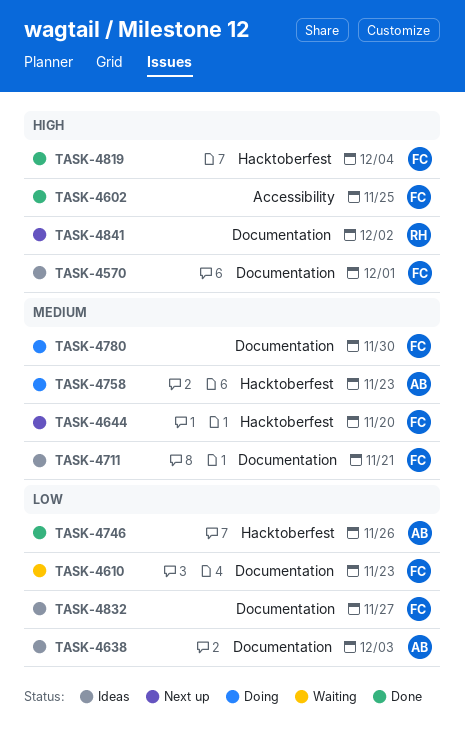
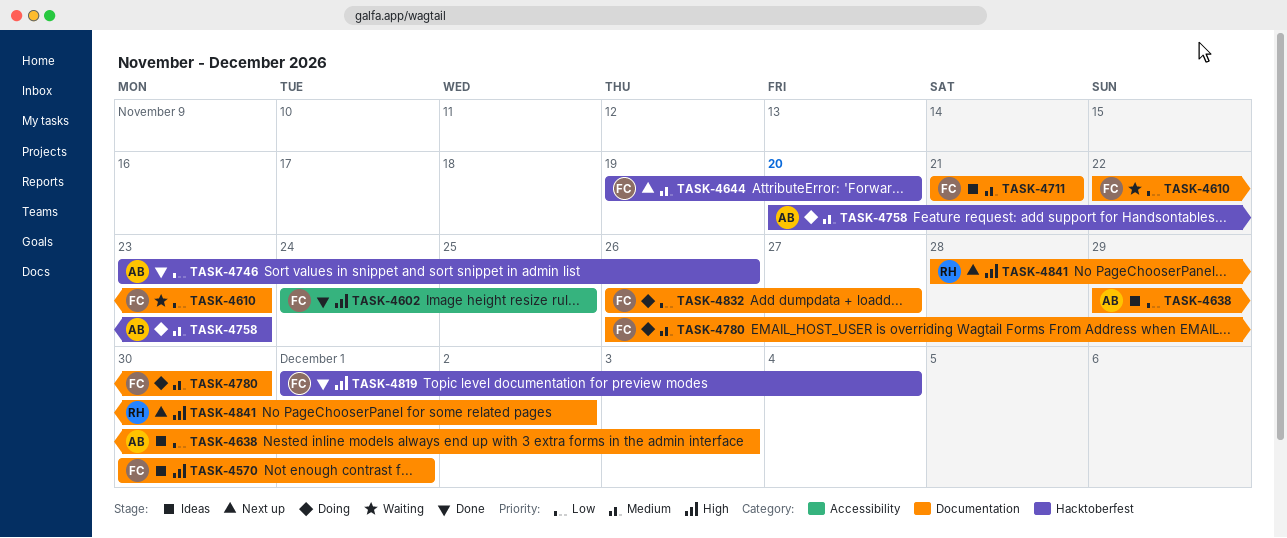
TASK-4832, status: Ideas -> Doing

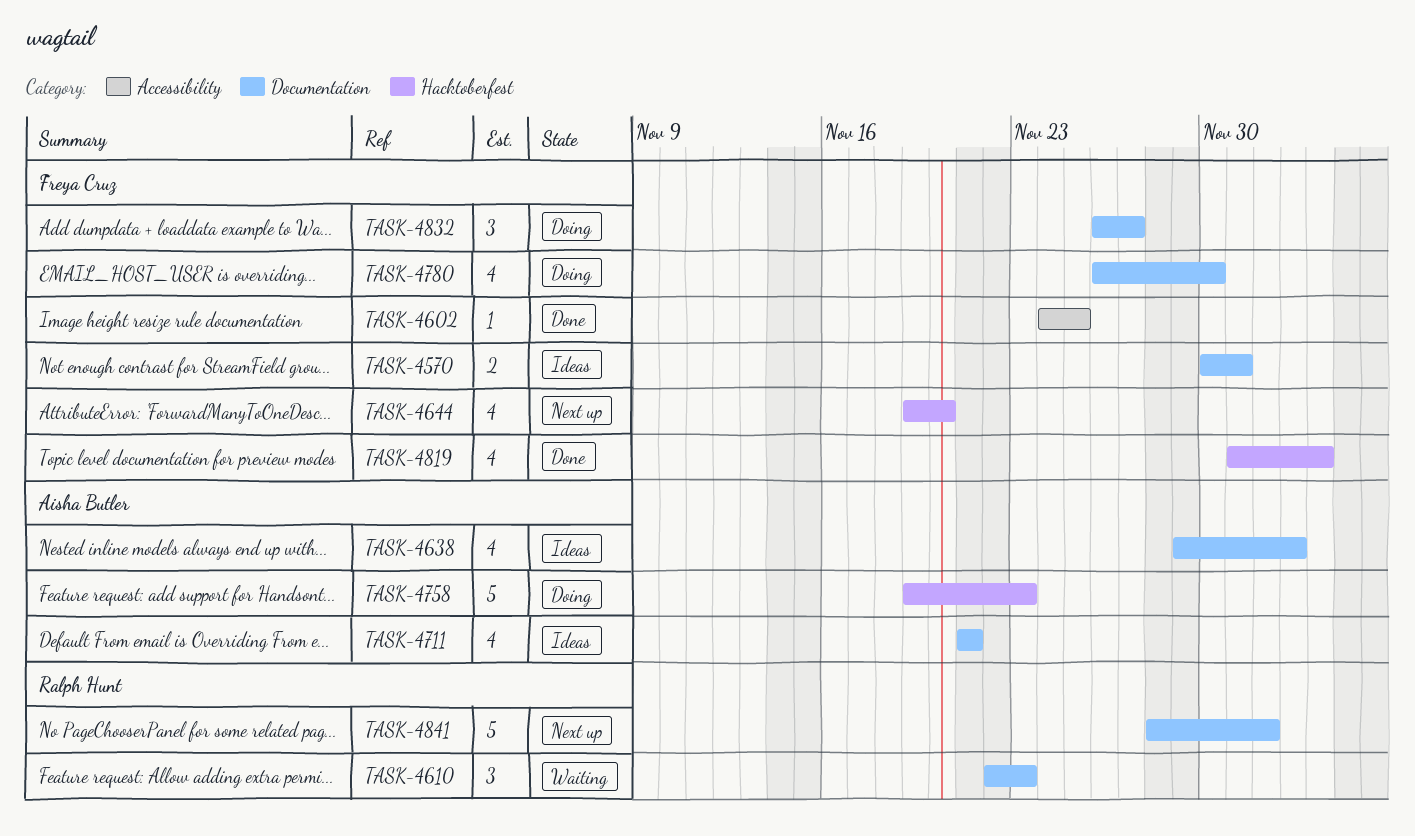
TASK-4610, owner: Freya Cruz -> Ralph Hunt
TASK-4711, owner: Freya Cruz -> Aisha Butler
TASK-4746: present -> none
TASK-4758, start: Nov 20 -> Nov 19

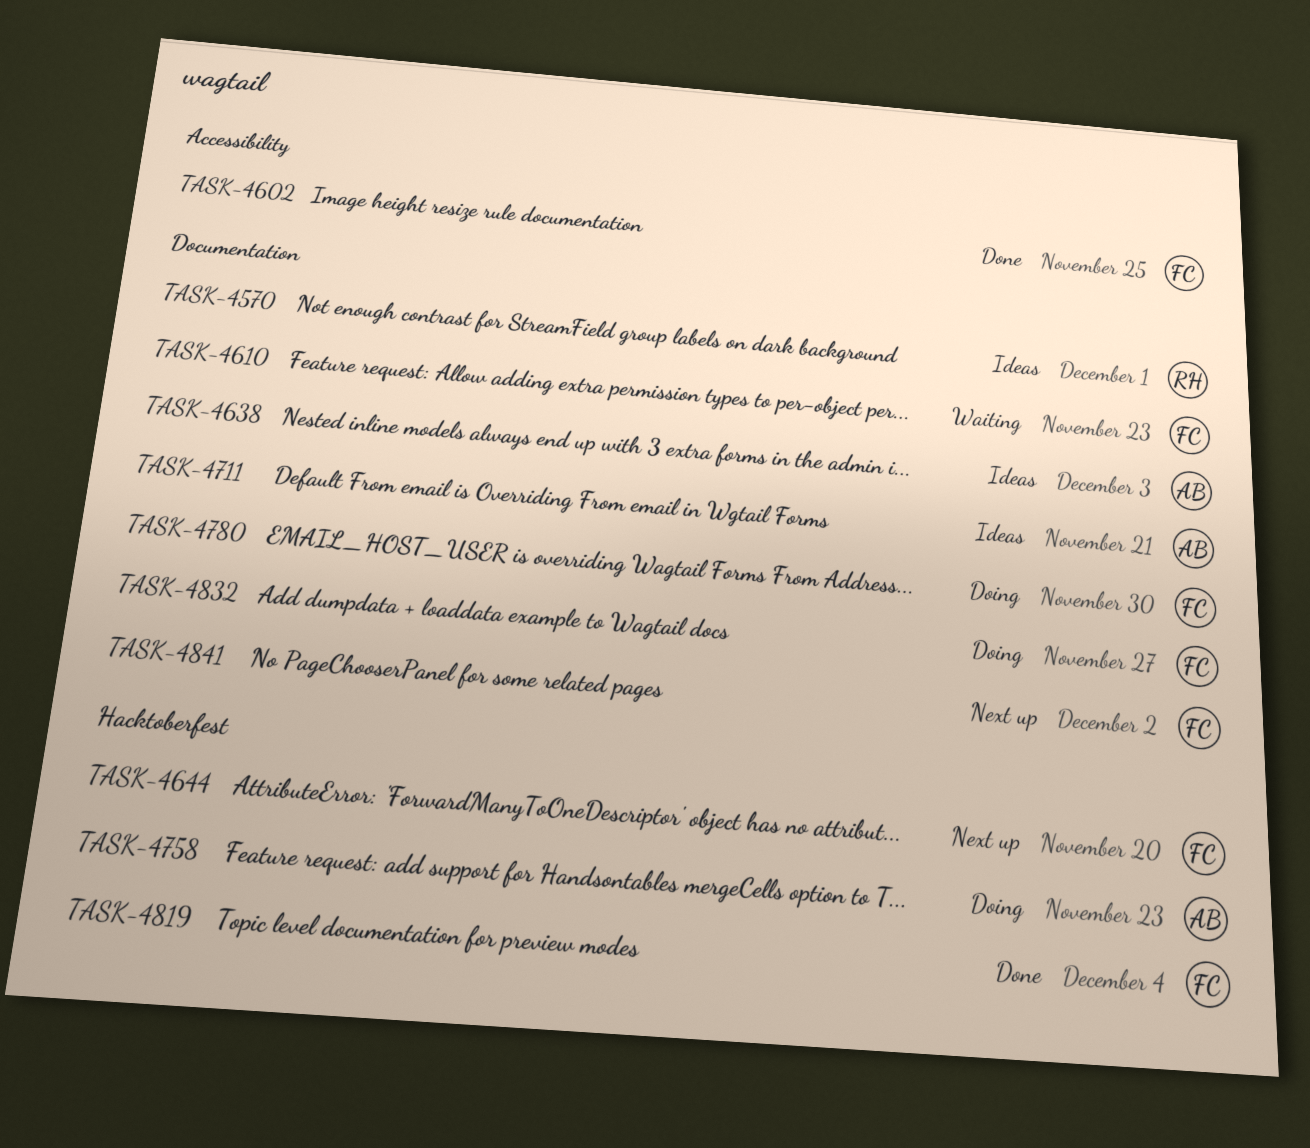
TASK-4570, owner: Freya Cruz -> Ralph Hunt
TASK-4610, owner: Ralph Hunt -> Freya Cruz
TASK-4841, owner: Ralph Hunt -> Freya Cruz

